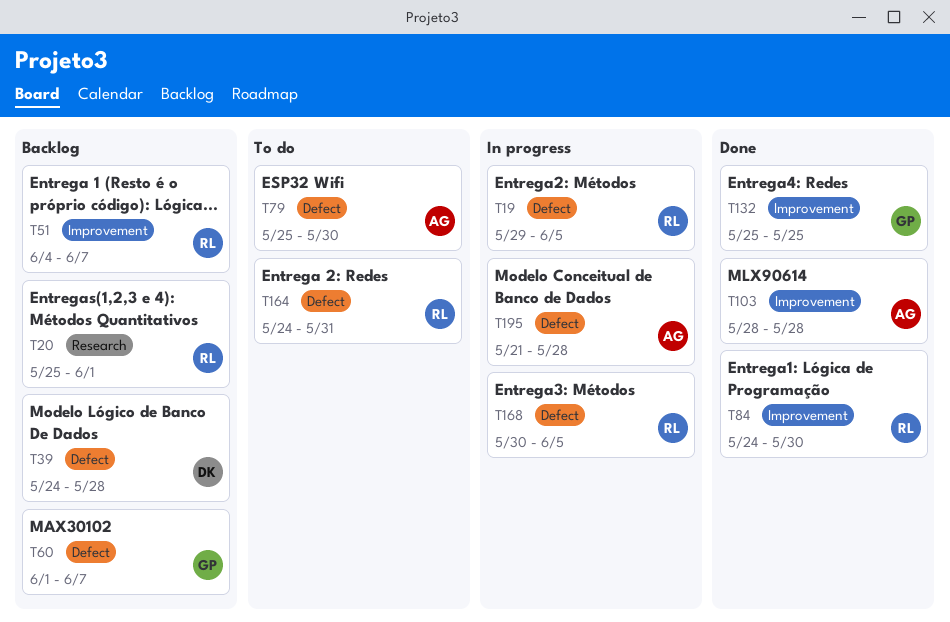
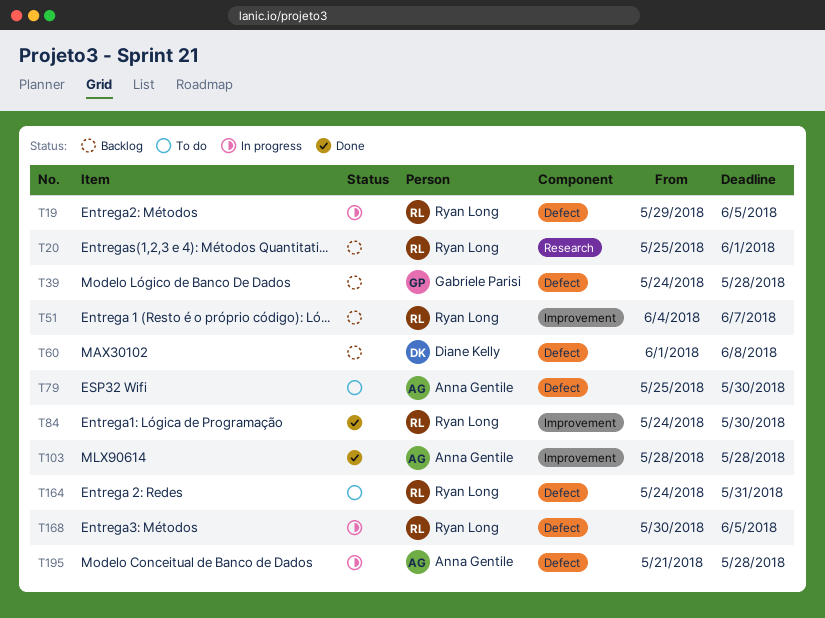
T39, owner: Diane Kelly -> Gabriele Parisi
T60, owner: Gabriele Parisi -> Diane Kelly
T60, due: Jun 7 -> Jun 8
T132: present -> none

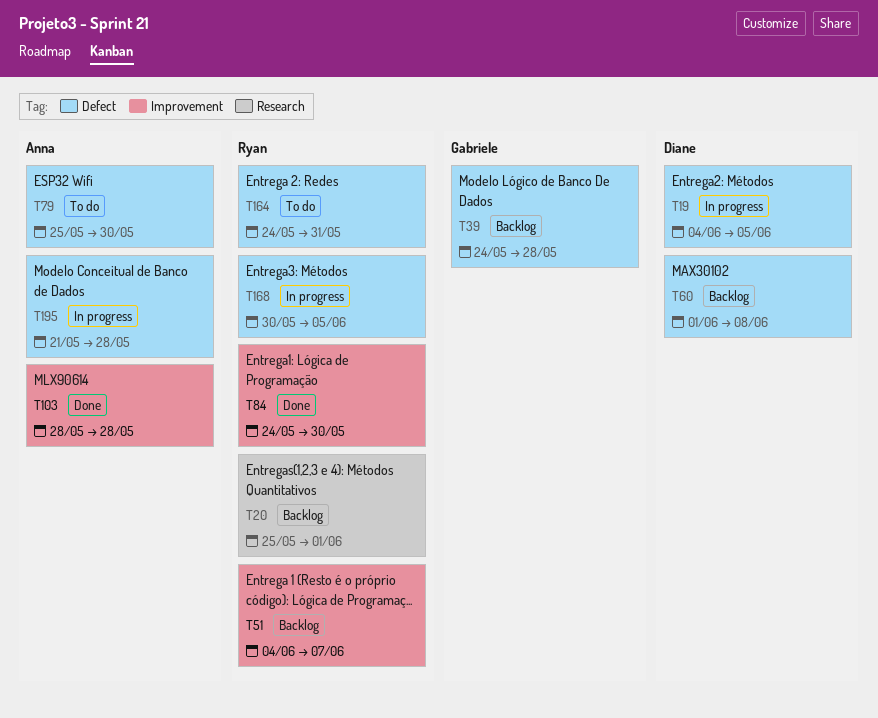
T19, owner: Ryan Long -> Diane Kelly
T19, start: May 29 -> Jun 4

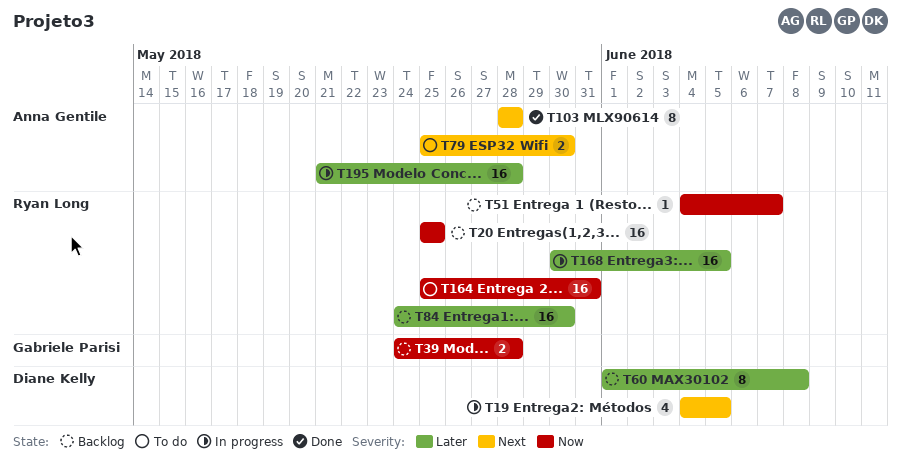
T20, due: Jun 1 -> May 25
T84, status: Done -> Backlog
T164, start: May 24 -> May 25

